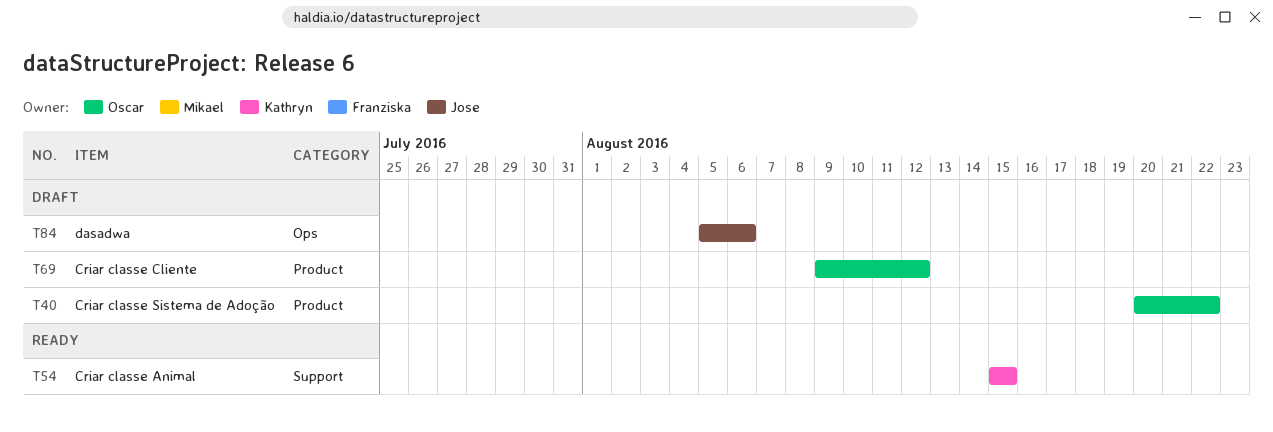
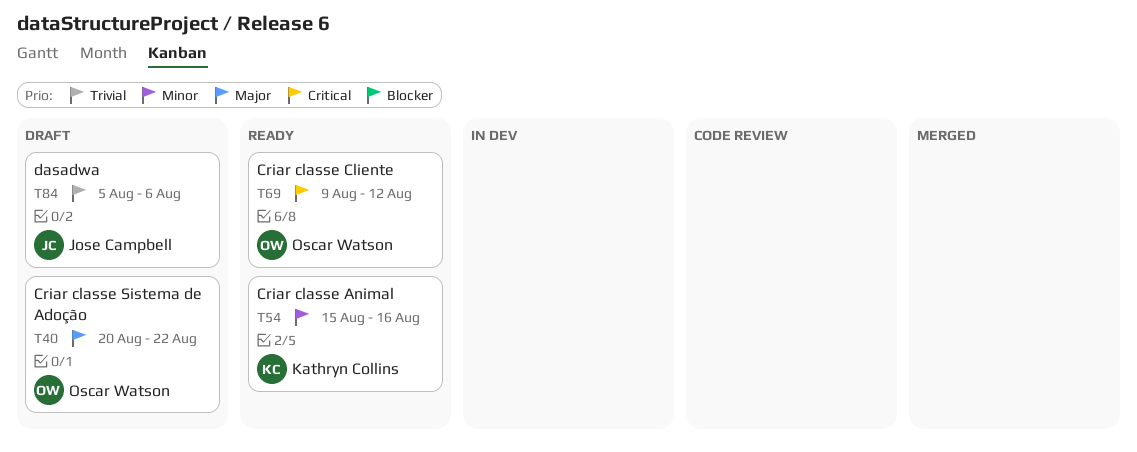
T54, due: Aug 15 -> Aug 16
T69, status: Draft -> Ready

